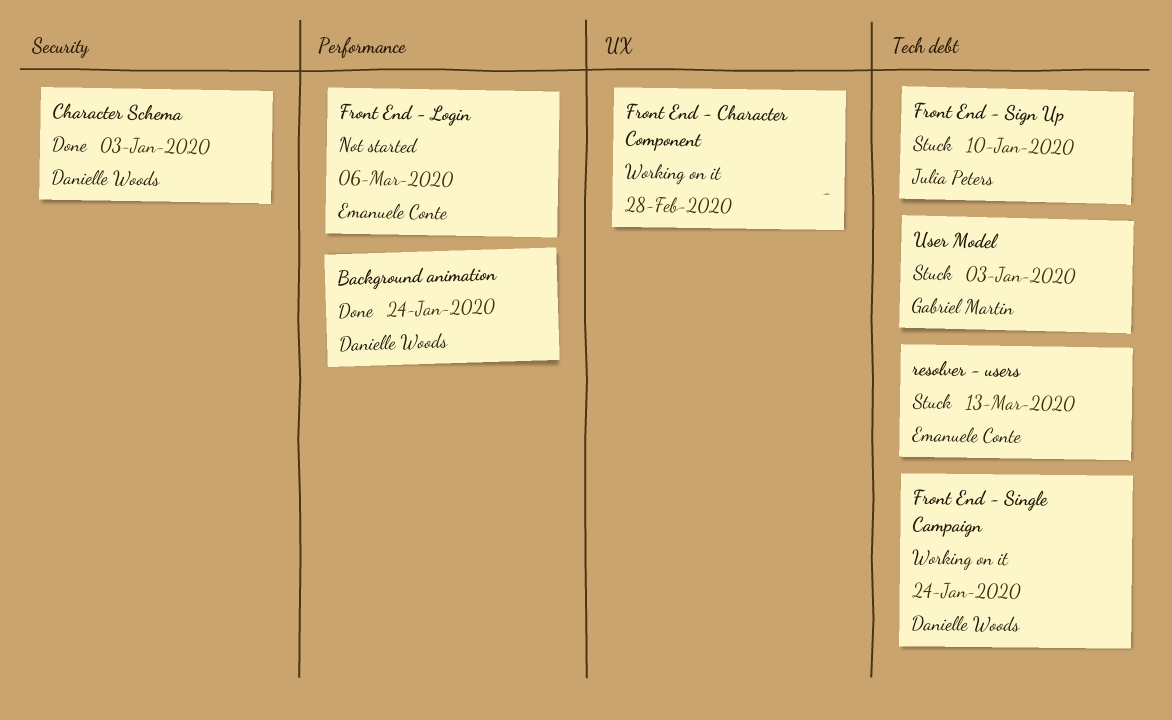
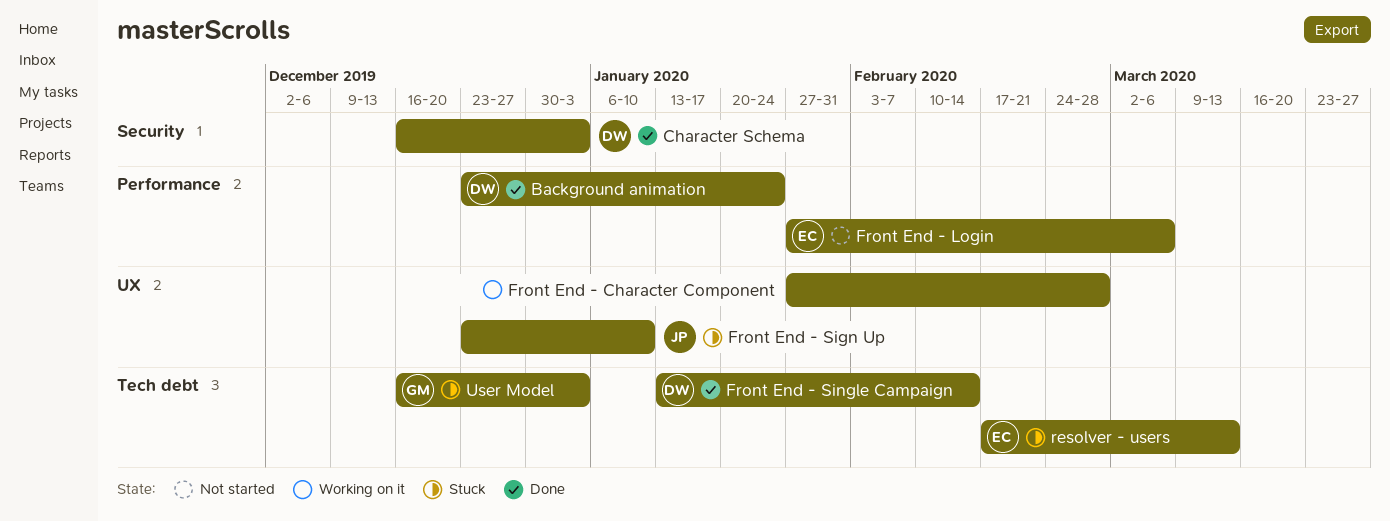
Front End - Sign Up, label: Tech debt -> UX
Front End - Single Campaign, status: Working on it -> Done
Front End - Single Campaign, due: Jan 24 -> Feb 14

